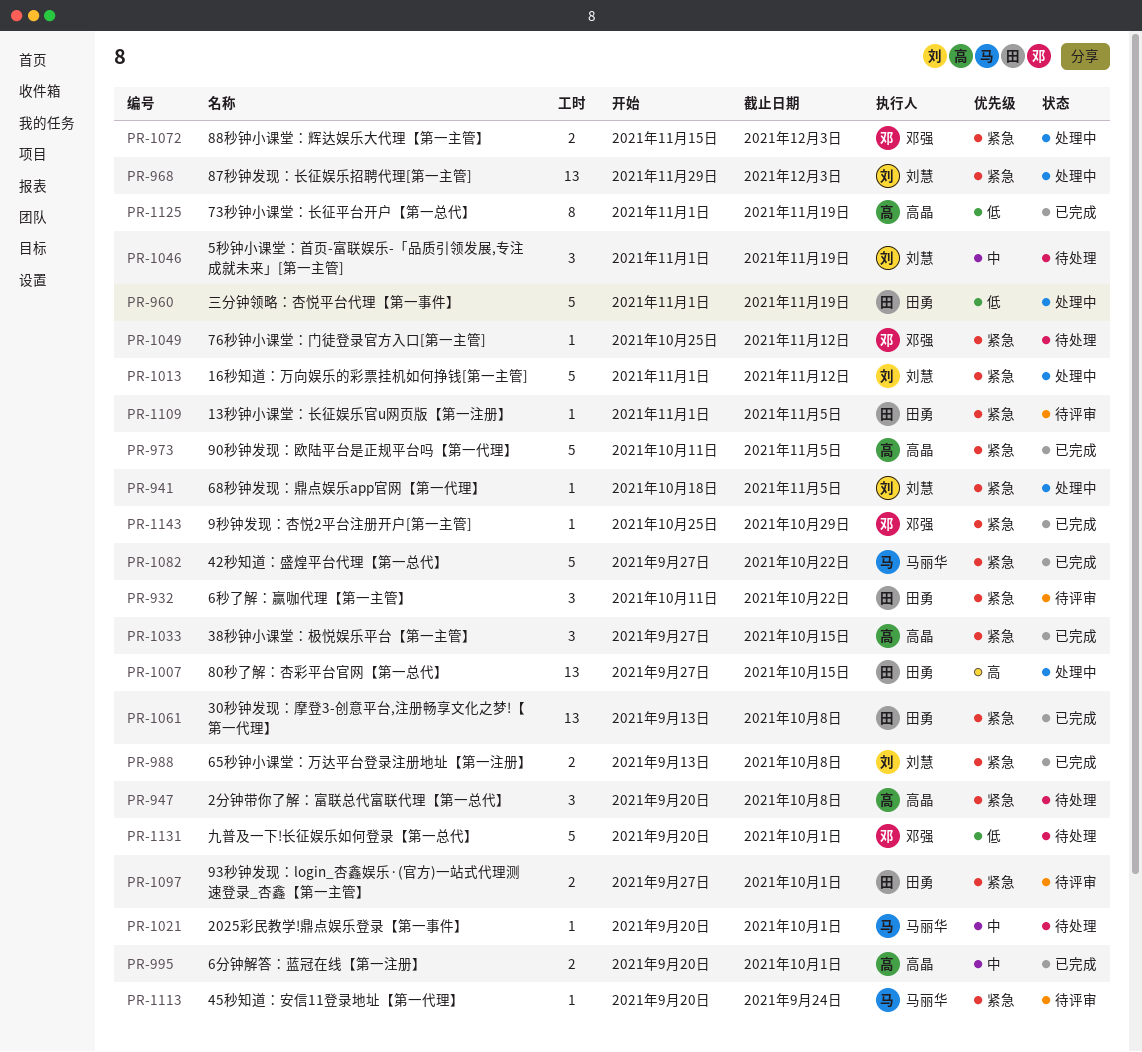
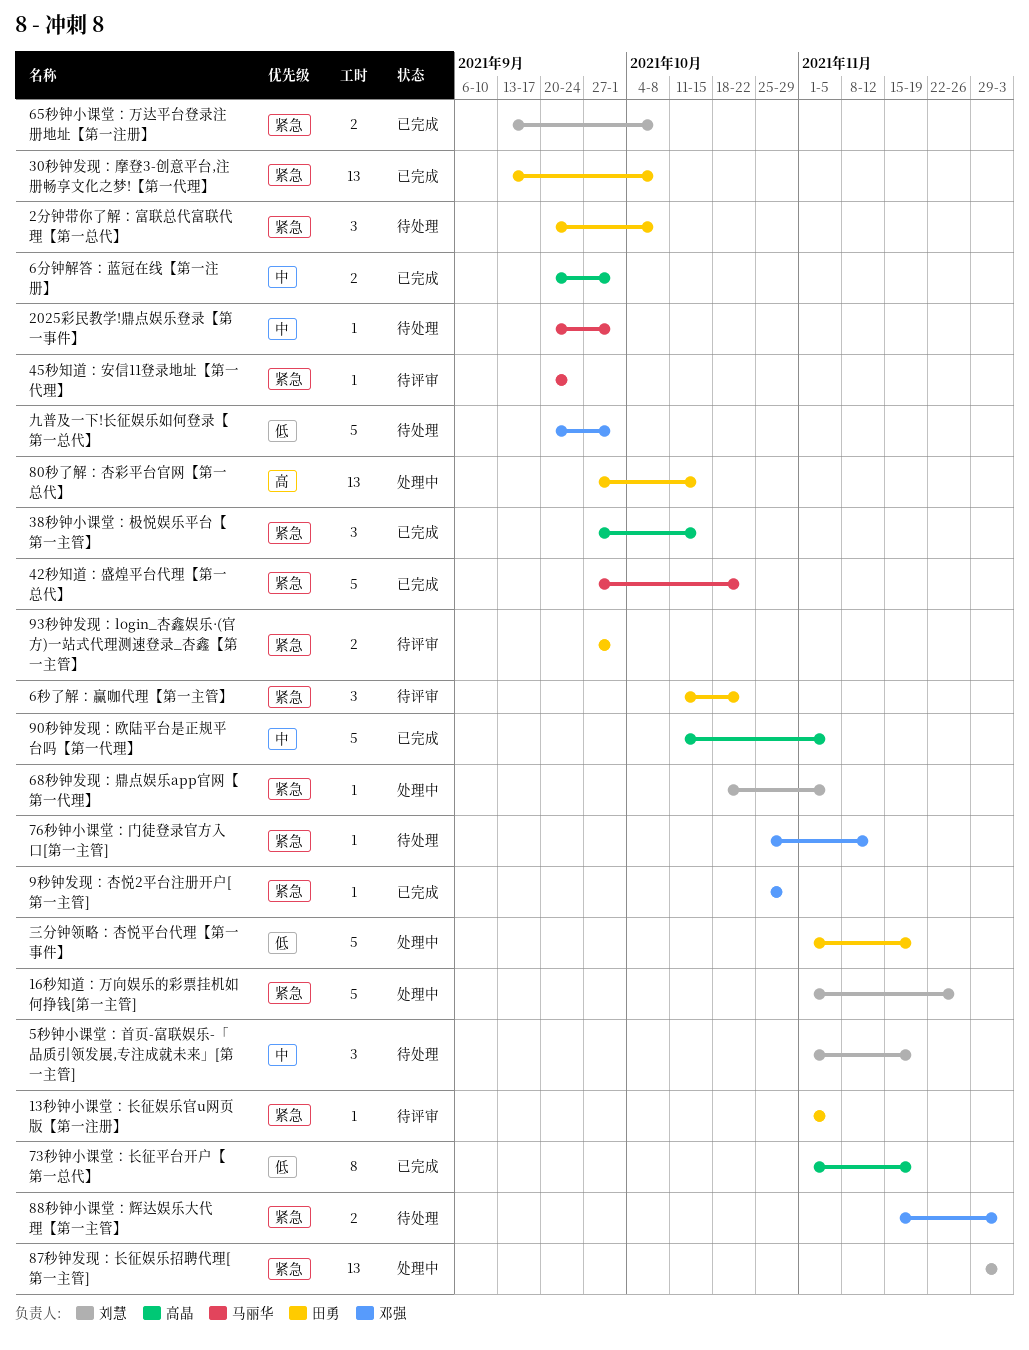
16秒知道：万向娱乐的彩票挂机如何挣钱[第一主管], due: Nov 12 -> Nov 26
2分钟带你了解：富联总代富联代理【第一总代】, owner: 高晶 -> 田勇
88秒钟小课堂：辉达娱乐大代理【第一主管】, status: 处理中 -> 待处理
90秒钟发现：欧陆平台是正规平台吗【第一代理】, priority: 紧急 -> 中

